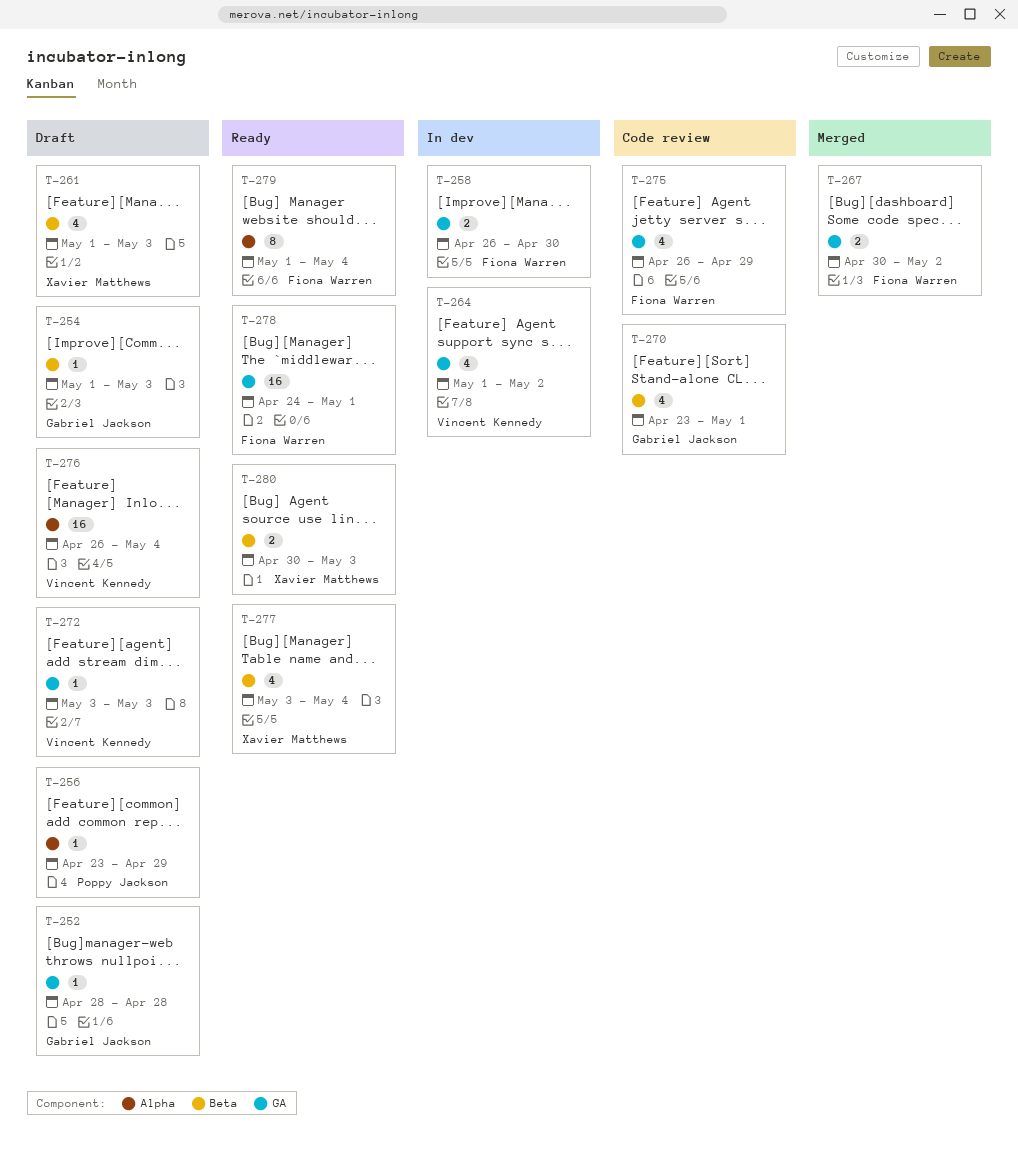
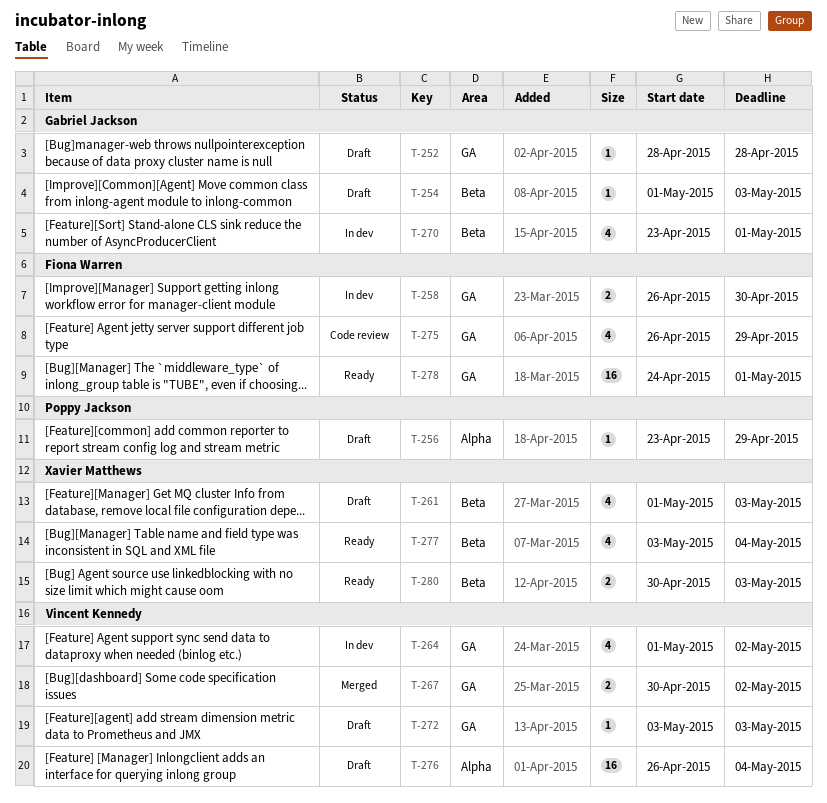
T-267, owner: Fiona Warren -> Vincent Kennedy
T-270, status: Code review -> In dev
T-279: present -> none

